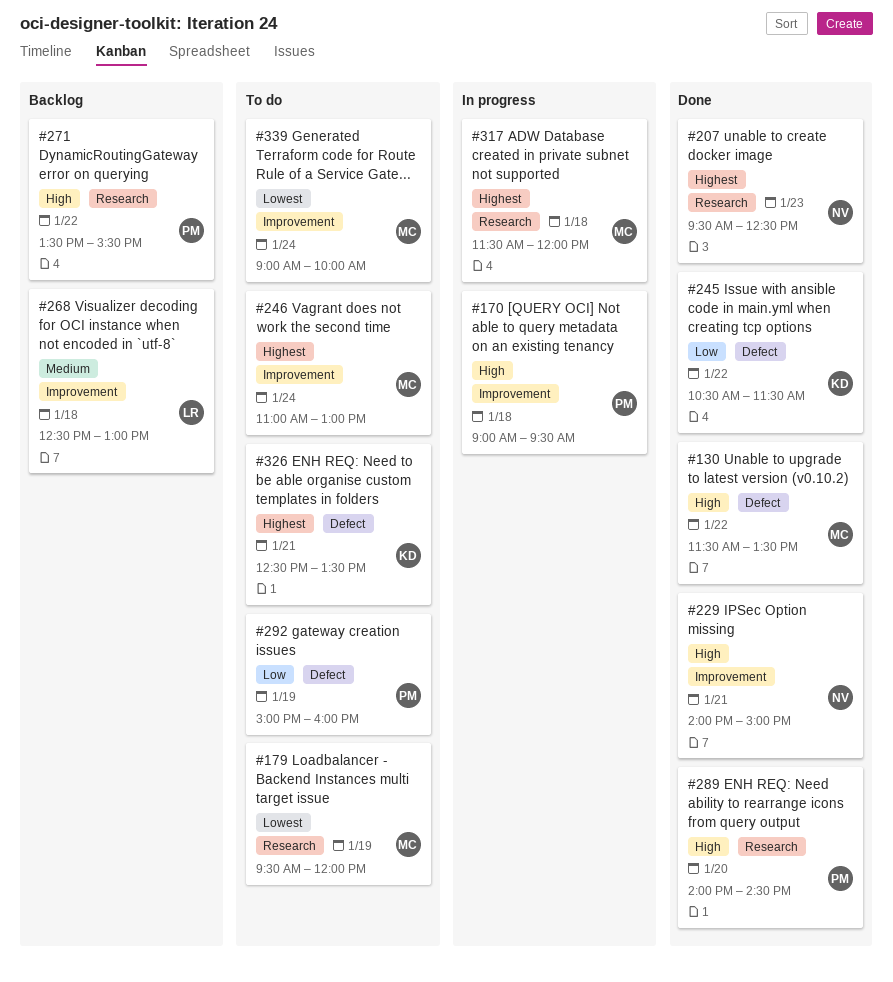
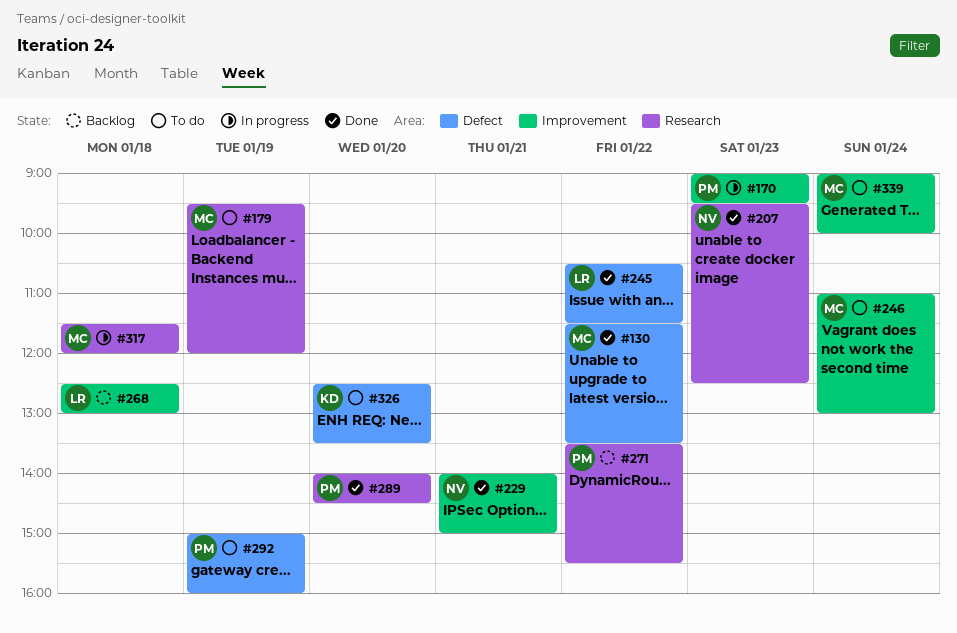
#170, day: Jan 18 -> Jan 23
#245, owner: KD -> LR
#326, day: Jan 21 -> Jan 20

